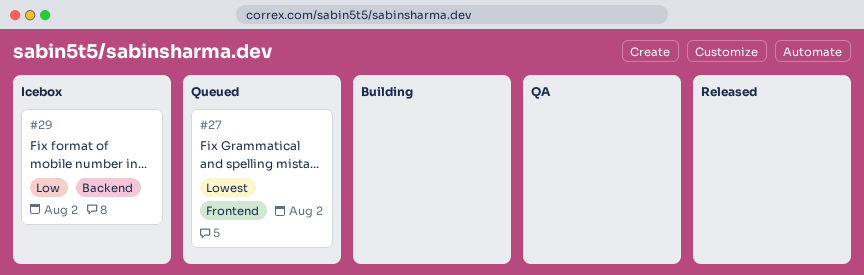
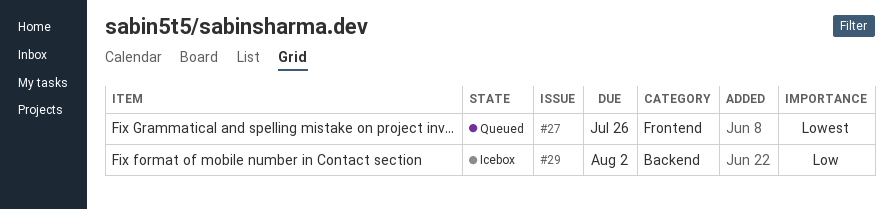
#27, due: Aug 2 -> Jul 26

